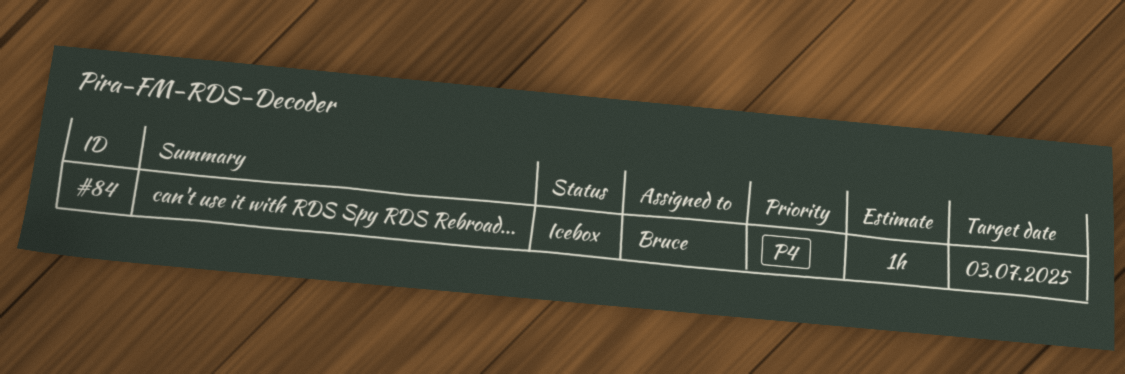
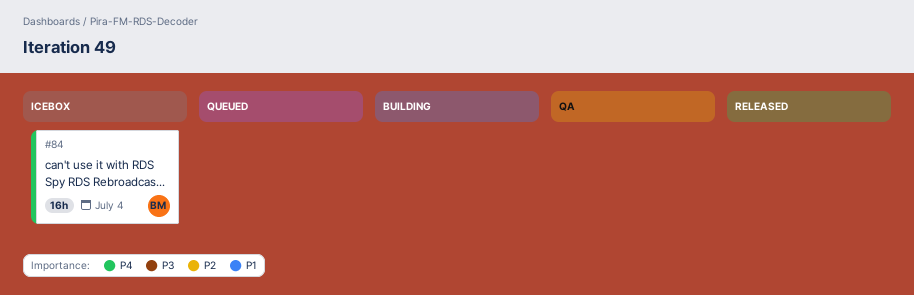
#84, estimate: 1h -> 16h
#84, due: Jul 3 -> Jul 4

